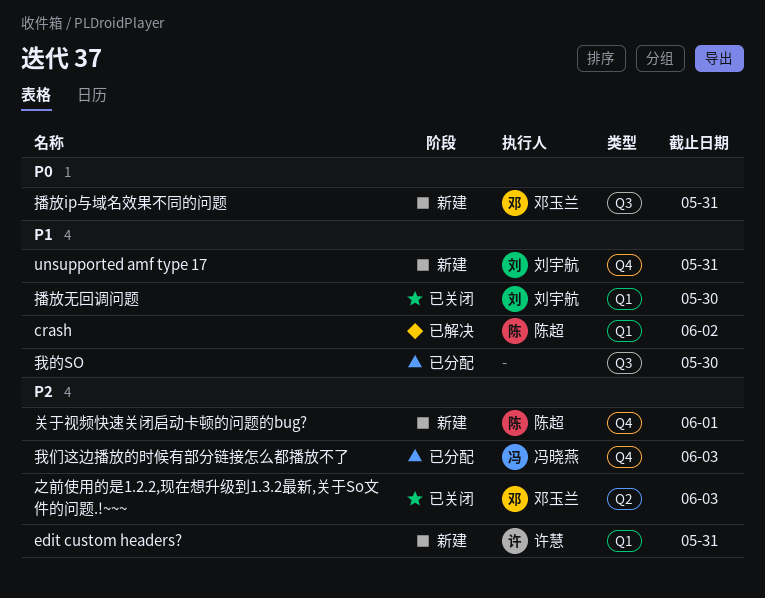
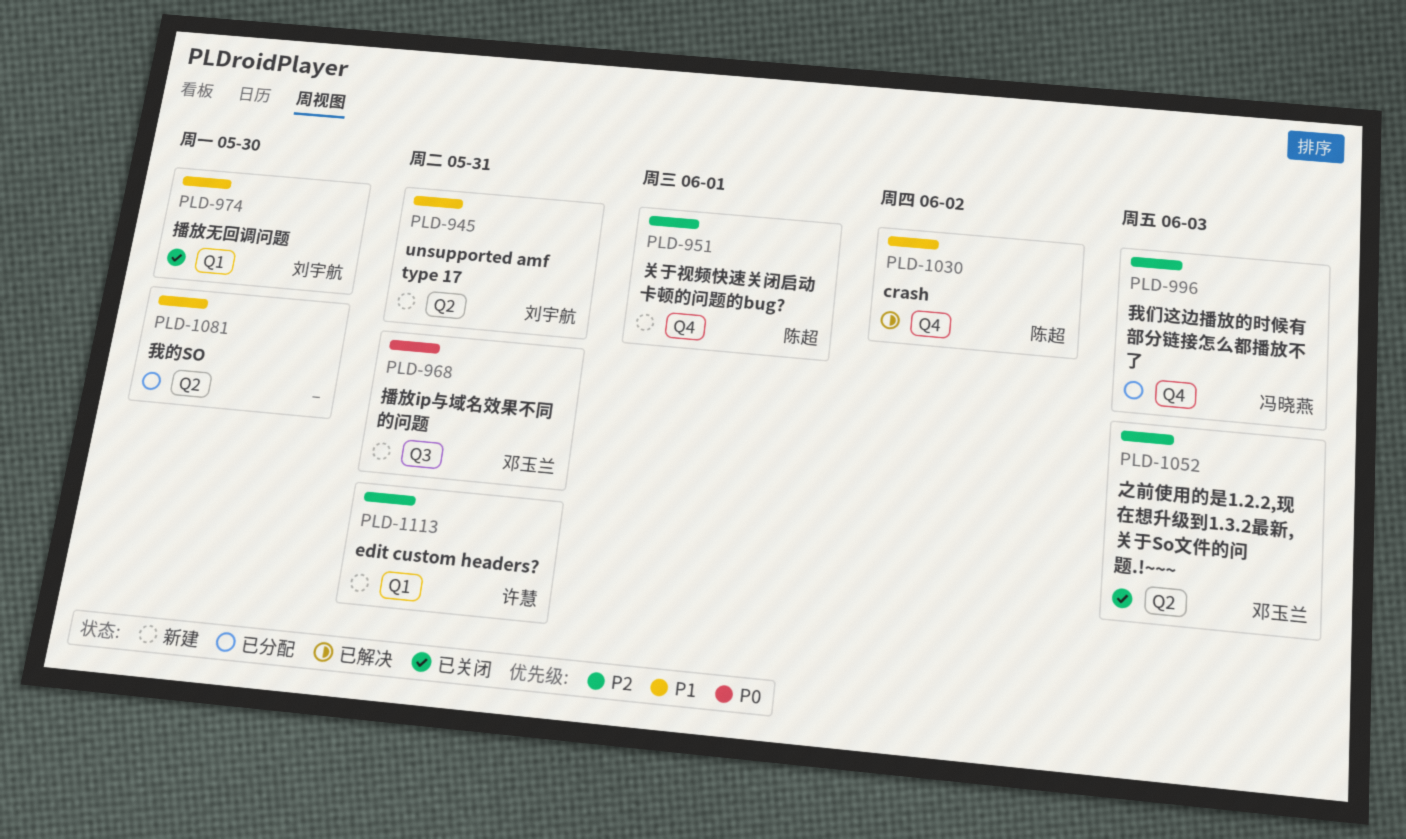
crash, label: Q1 -> Q4
unsupported amf type 17, label: Q4 -> Q2
我的SO, label: Q3 -> Q2

